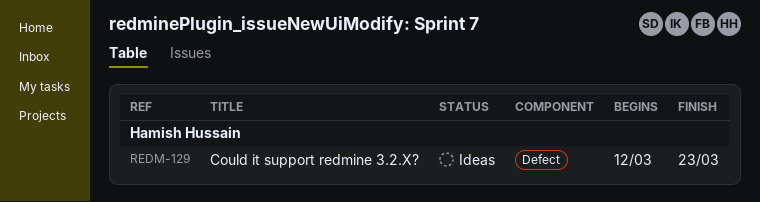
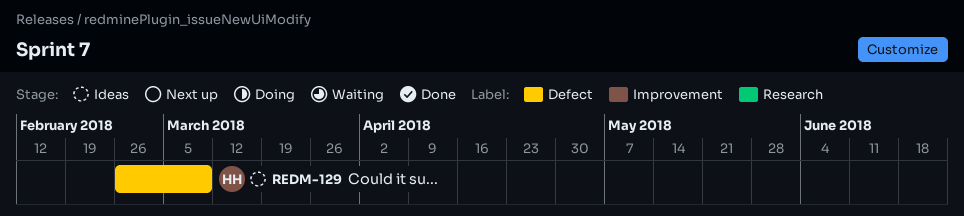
REDM-129, start: Mar 12 -> Feb 26
REDM-129, due: Mar 23 -> Mar 9

